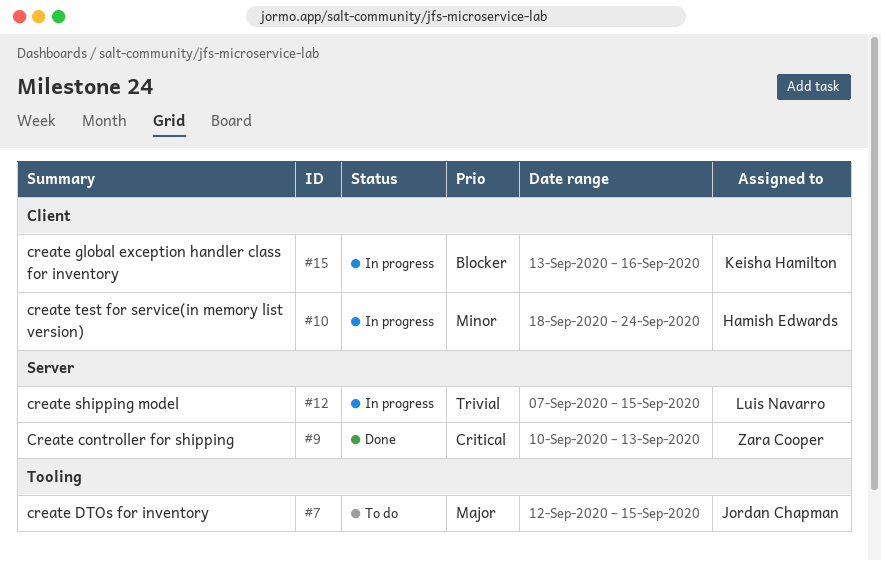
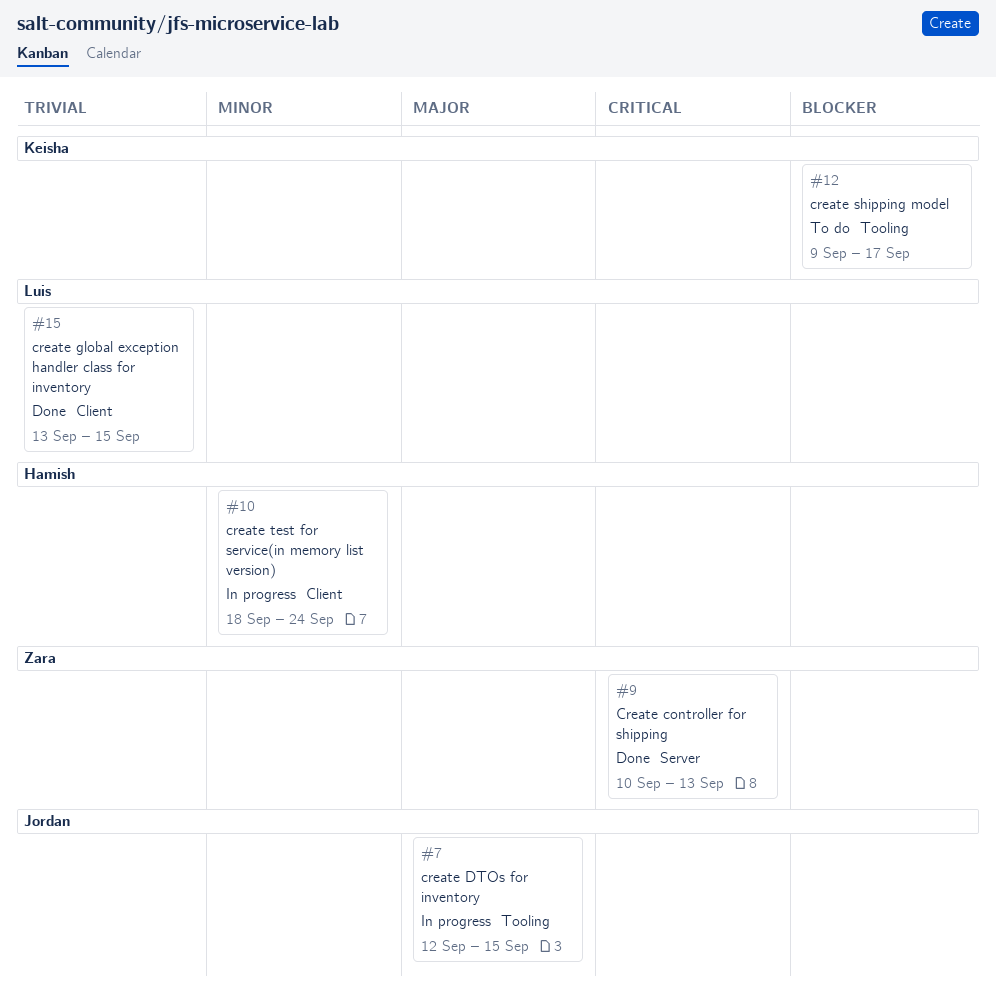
#7, status: To do -> In progress
#12, status: In progress -> To do
#12, owner: Luis Navarro -> Keisha Hamilton
#12, priority: Trivial -> Blocker
#12, label: Server -> Tooling
#12, start: Sep 7 -> Sep 9
#12, due: Sep 15 -> Sep 17
#15, status: In progress -> Done
#15, owner: Keisha Hamilton -> Luis Navarro
#15, priority: Blocker -> Trivial
#15, due: Sep 16 -> Sep 15

